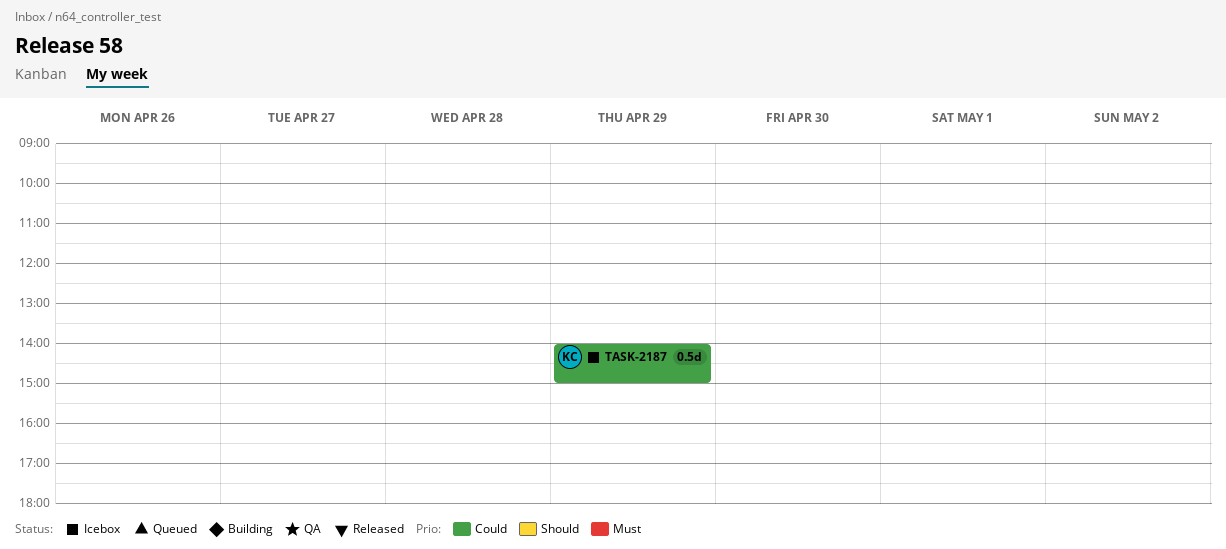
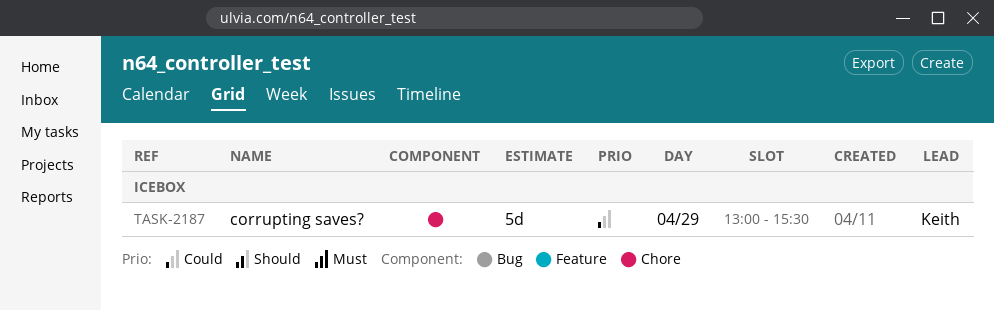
TASK-2187, estimate: 0.5d -> 5d
TASK-2187, begins: 14:00 -> 13:00
TASK-2187, ends: 15:00 -> 15:30

